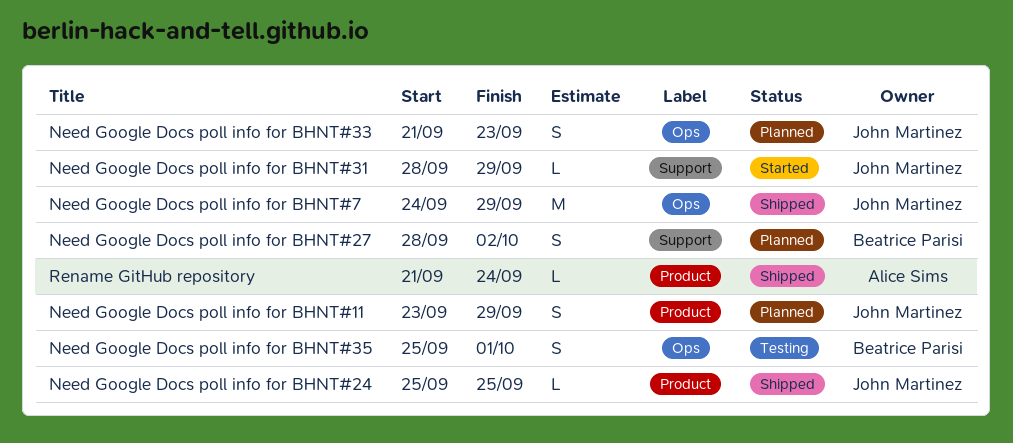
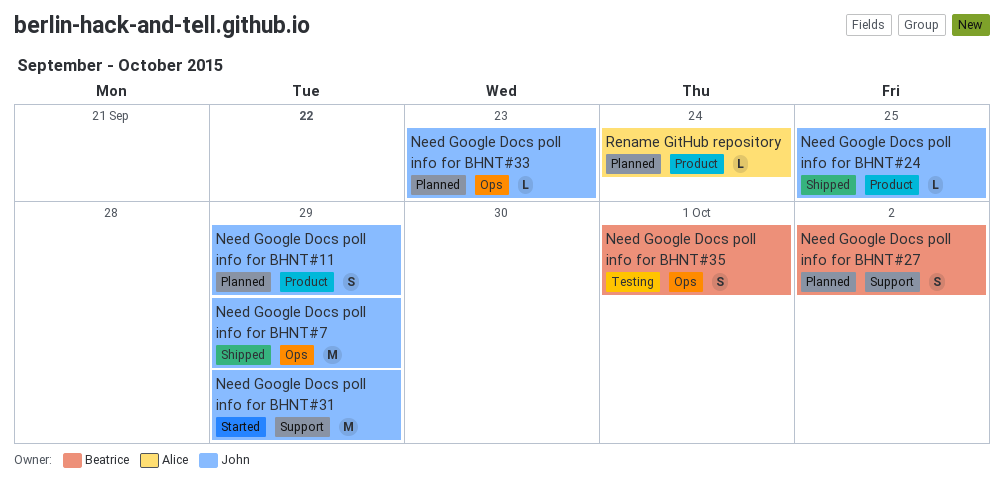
Need Google Docs poll info for BHNT#31, estimate: L -> M
Need Google Docs poll info for BHNT#33, estimate: S -> L
Rename GitHub repository, status: Shipped -> Planned

